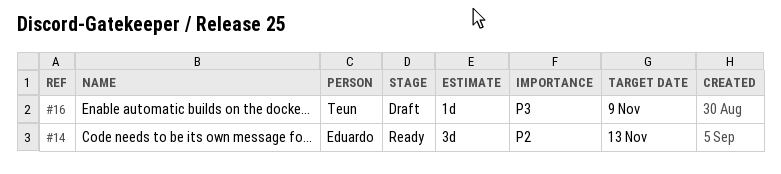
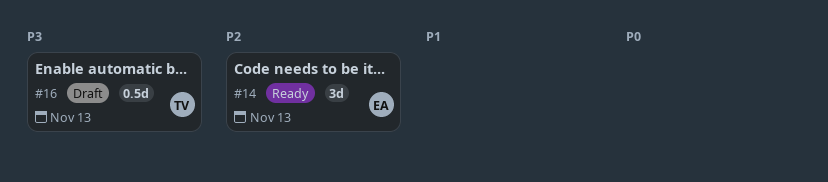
#16, estimate: 1d -> 0.5d
#16, due: Nov 9 -> Nov 13

